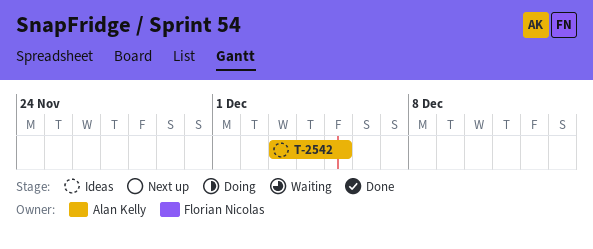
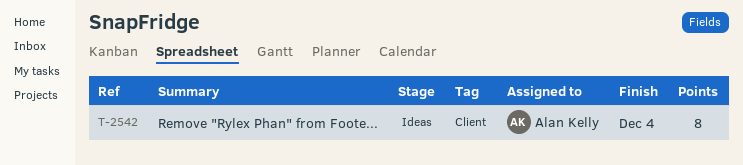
T-2542, due: Dec 5 -> Dec 4

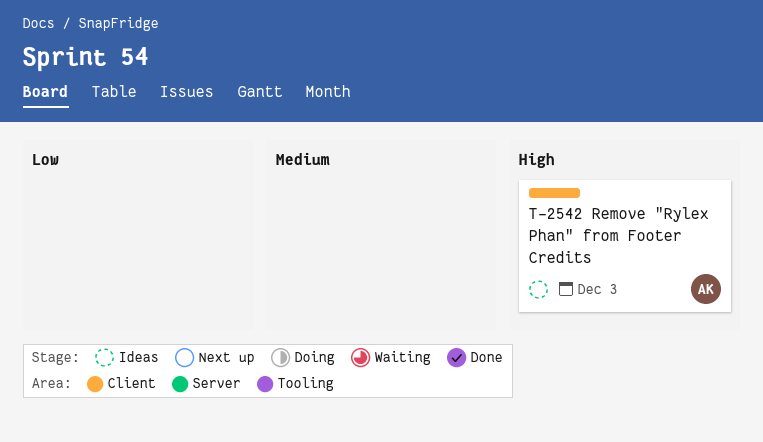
T-2542, due: Dec 4 -> Dec 3

